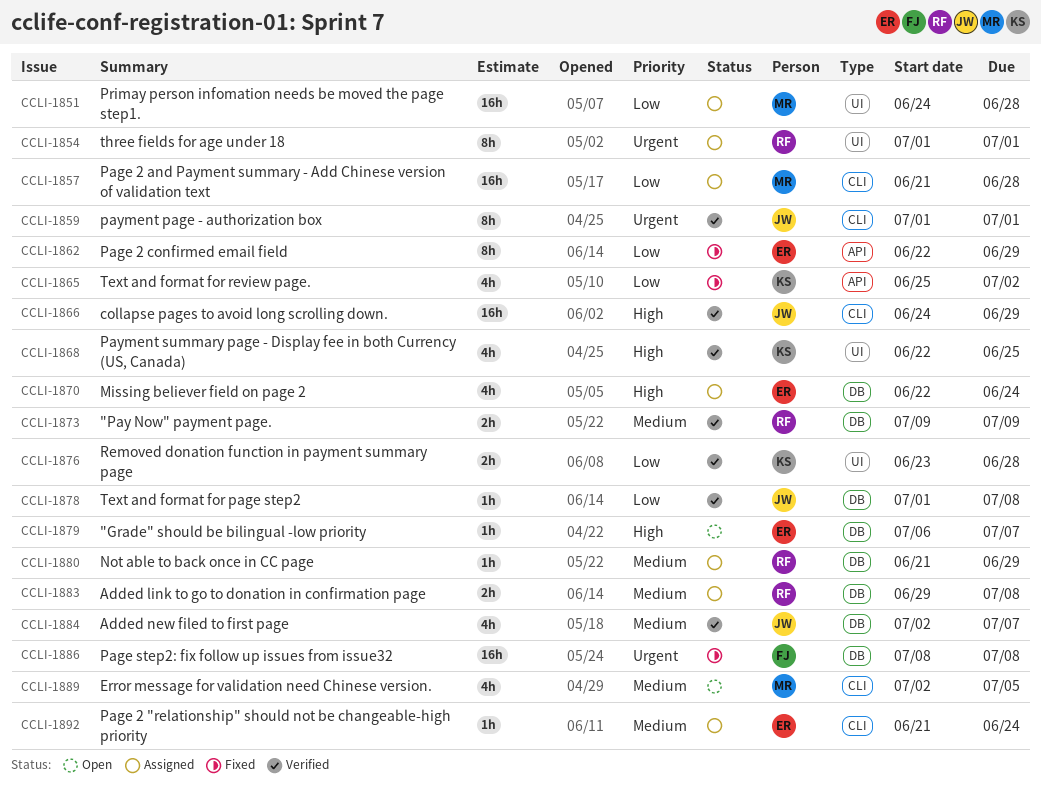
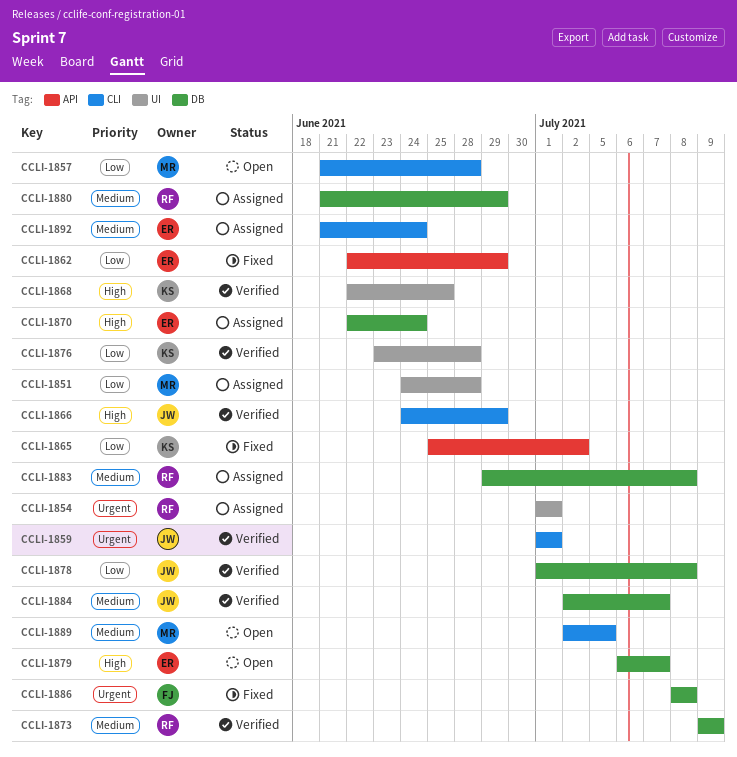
CCLI-1857, status: Assigned -> Open

